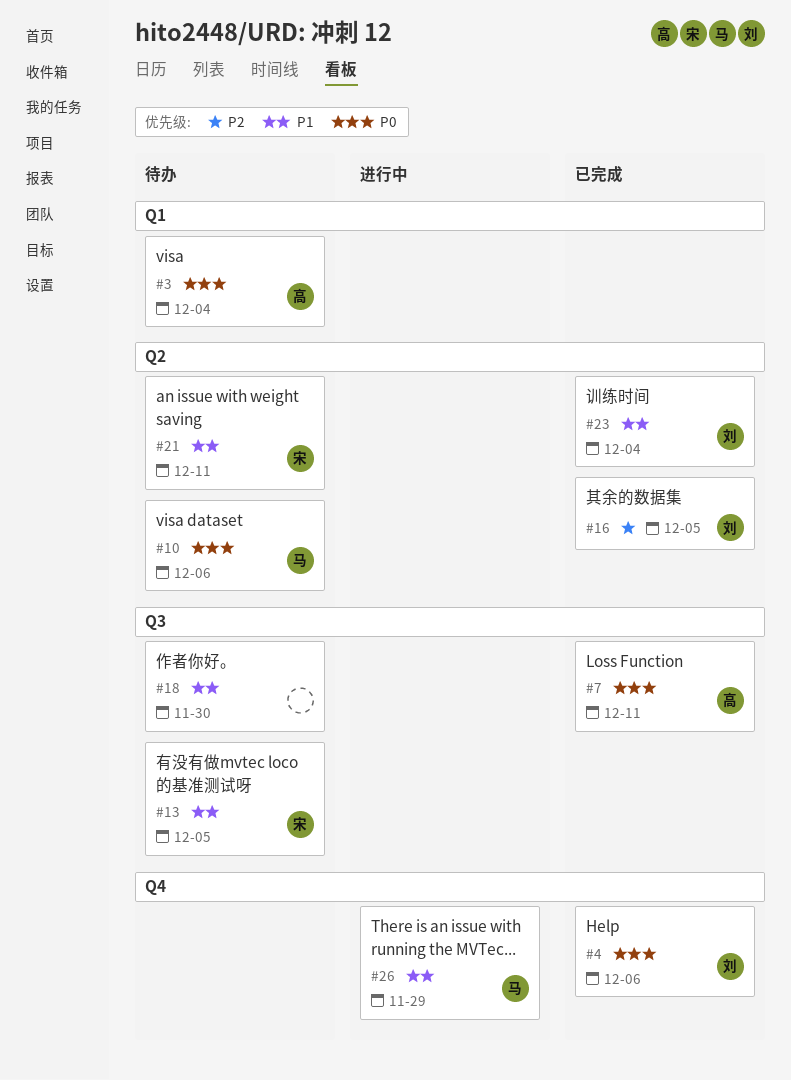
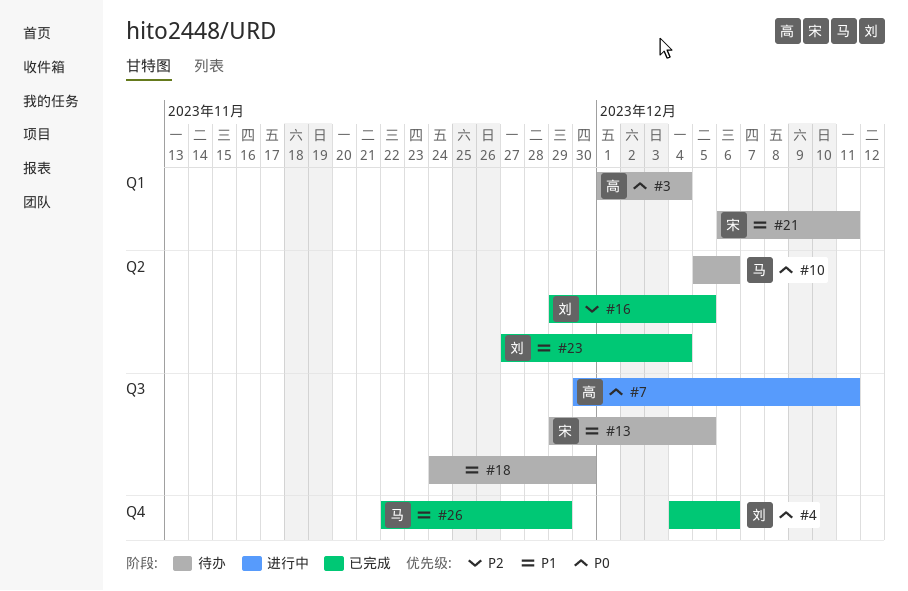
#7, status: 已完成 -> 进行中
#21, label: Q2 -> Q1
#26, status: 进行中 -> 已完成

